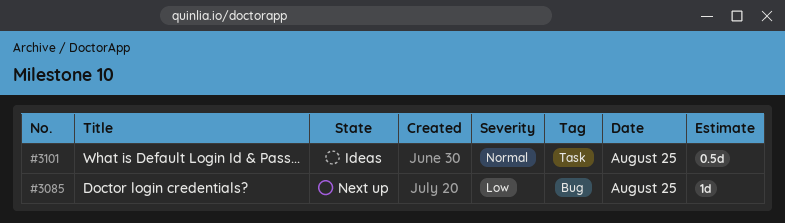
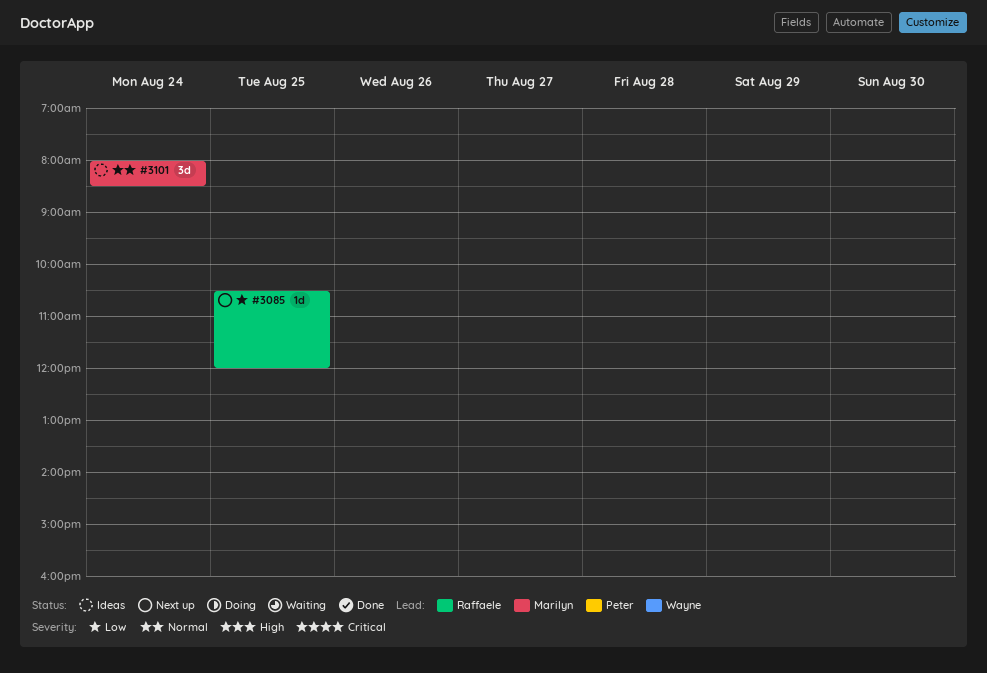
#3101, estimate: 0.5d -> 3d
#3101, day: Aug 25 -> Aug 24

